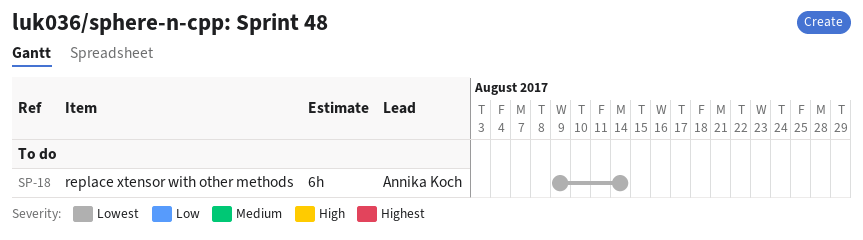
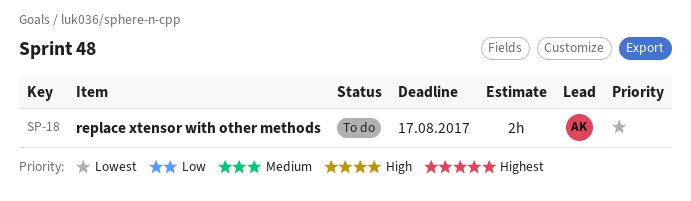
SP-18, estimate: 6h -> 2h
SP-18, due: Aug 14 -> Aug 17

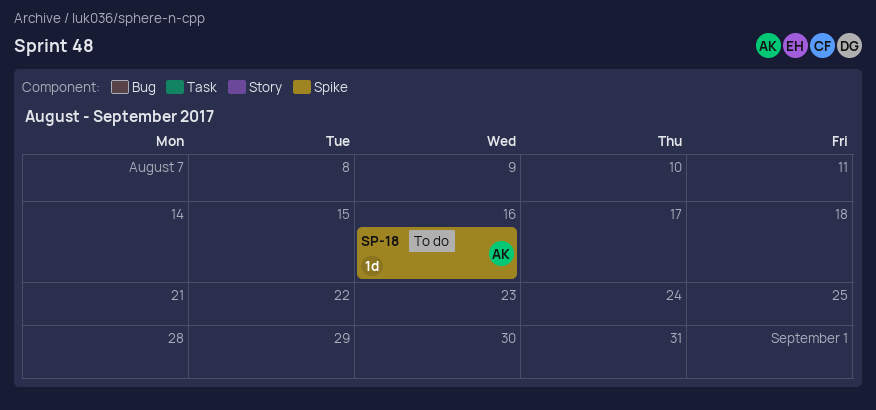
SP-18, estimate: 2h -> 1d
SP-18, due: Aug 17 -> Aug 16

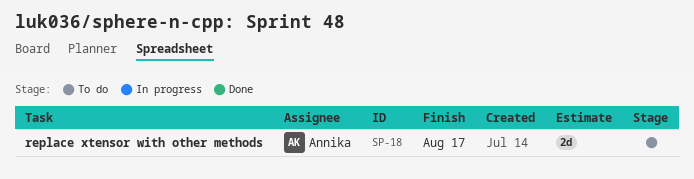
SP-18, estimate: 1d -> 2d
SP-18, due: Aug 16 -> Aug 17

